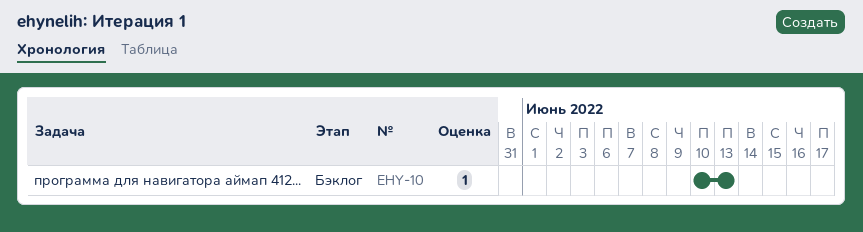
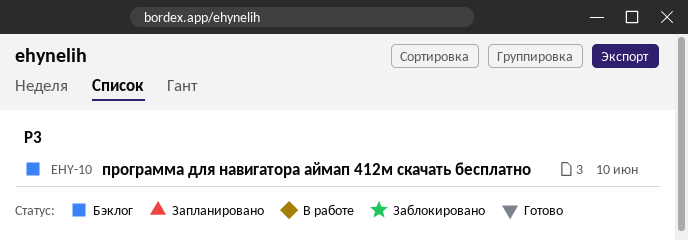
EHY-10, due: Jun 13 -> Jun 10

